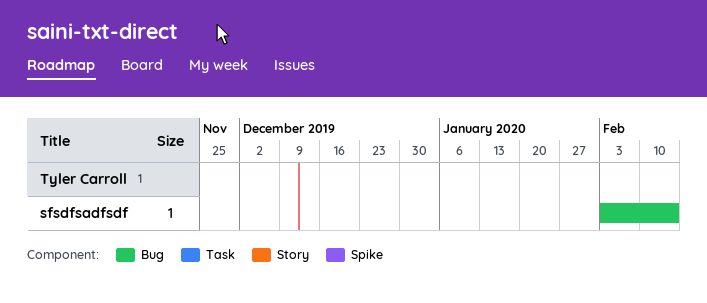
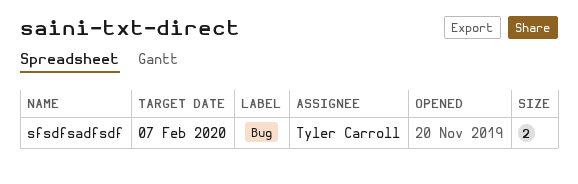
sfsdfsadfsdf, estimate: 1 -> 2
sfsdfsadfsdf, due: Feb 14 -> Feb 7

